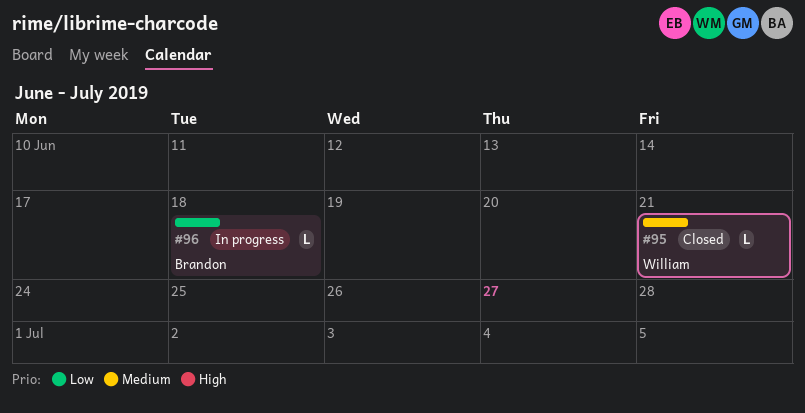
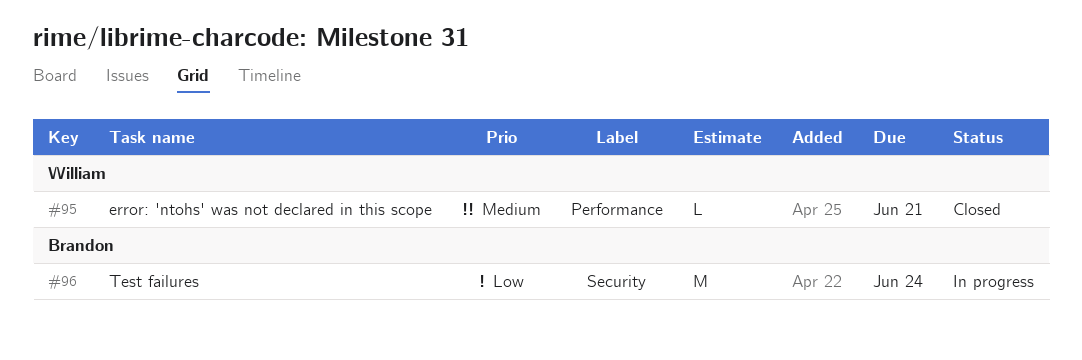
#96, estimate: L -> M
#96, due: Jun 18 -> Jun 24

